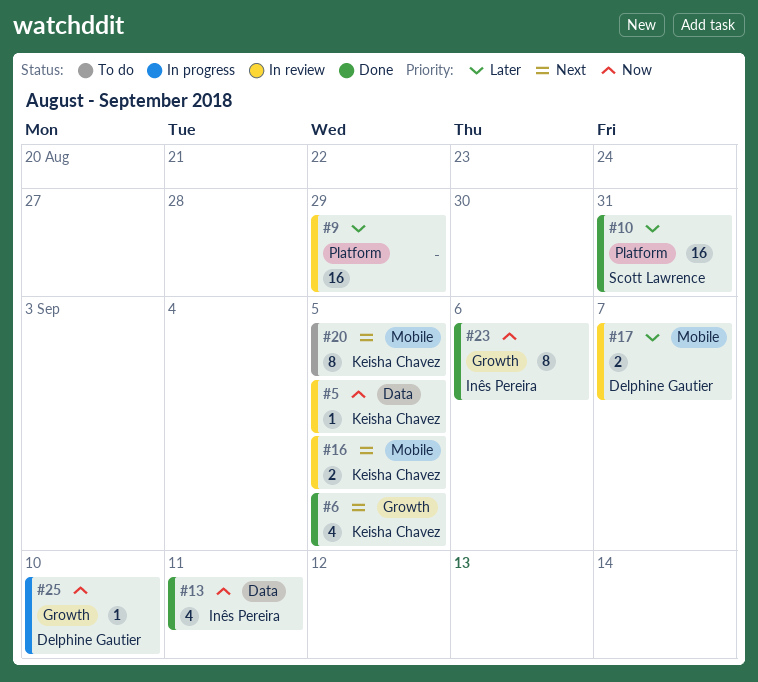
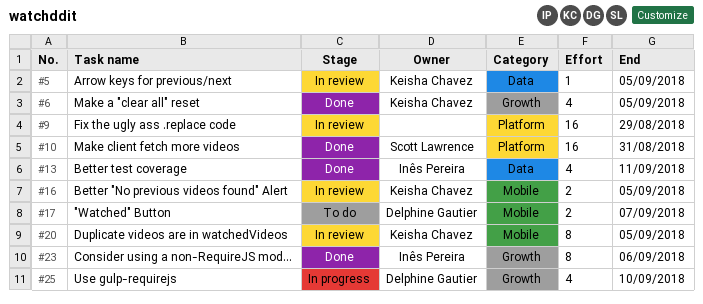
#17, status: In review -> To do
#20, status: To do -> In review
#25, estimate: 1 -> 4

